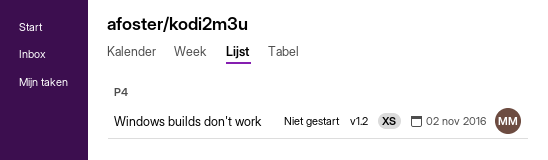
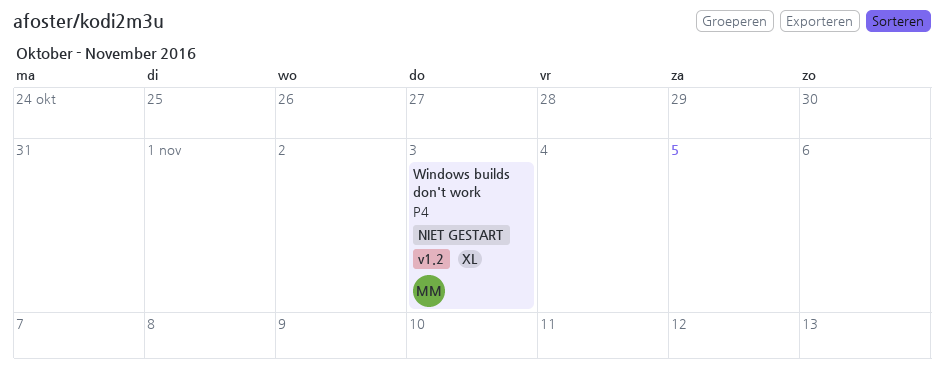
Windows builds don't work, estimate: XS -> XL
Windows builds don't work, due: Nov 2 -> Nov 3

